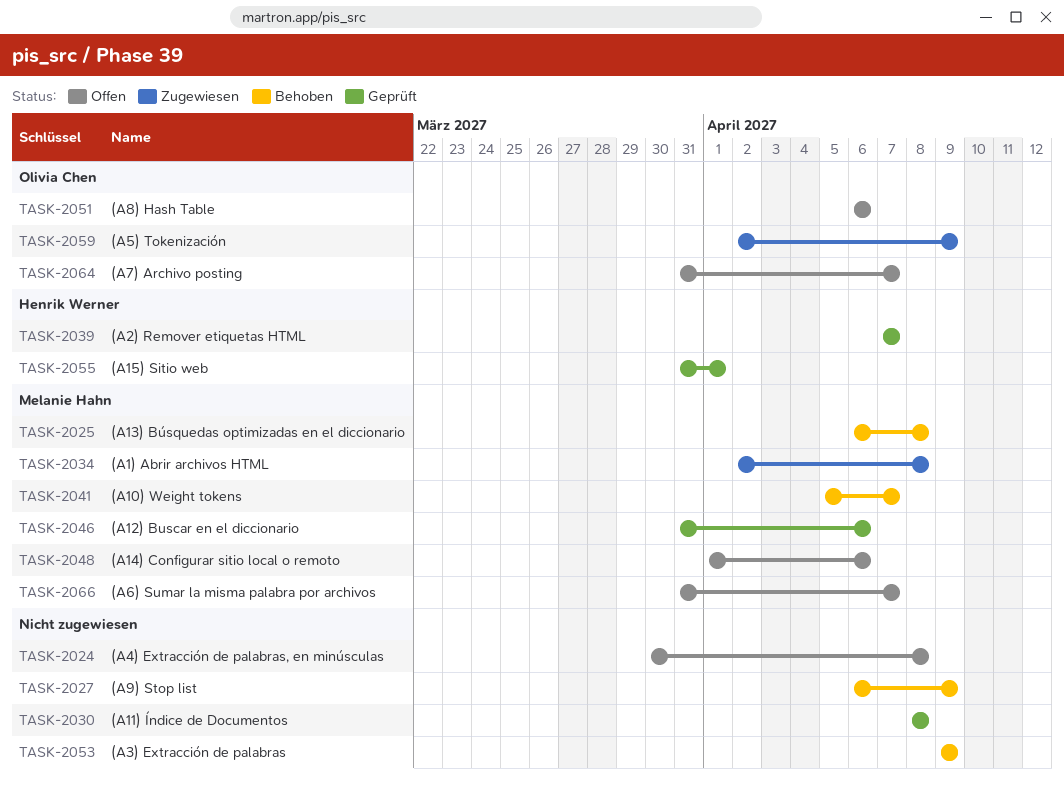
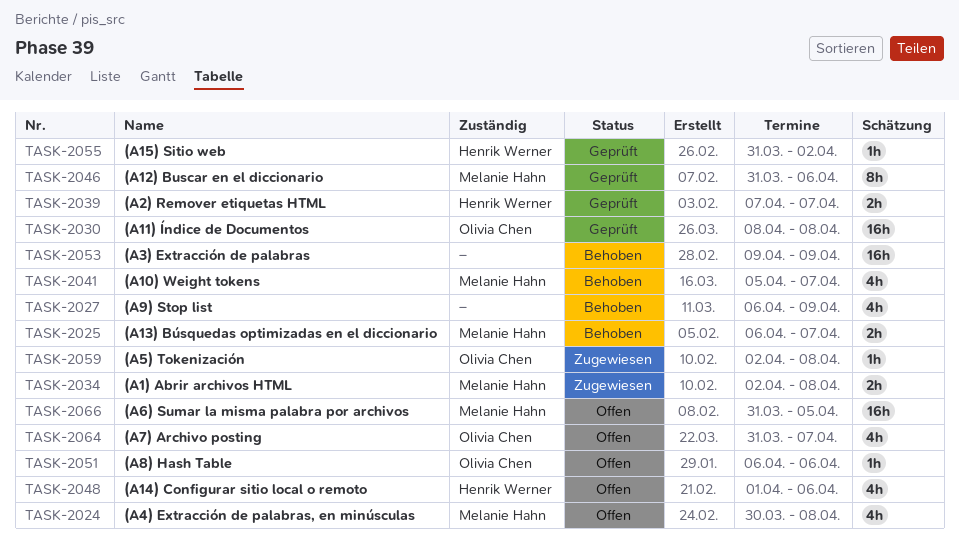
TASK-2024, owner: none -> Melanie Hahn
TASK-2025, due: Apr 8 -> Apr 7
TASK-2030, owner: none -> Olivia Chen
TASK-2048, owner: Melanie Hahn -> Henrik Werner
TASK-2055, due: Apr 1 -> Apr 2
TASK-2059, due: Apr 9 -> Apr 8
TASK-2066, due: Apr 7 -> Apr 5

